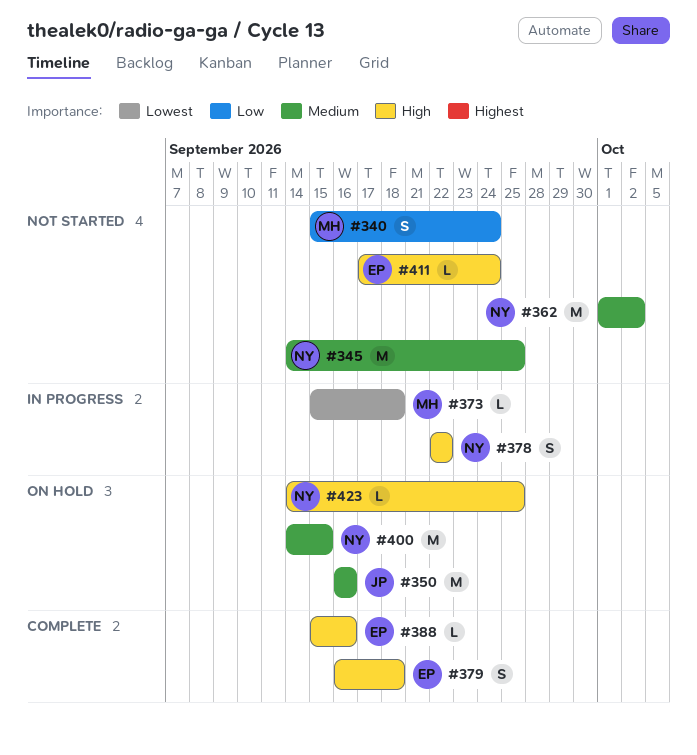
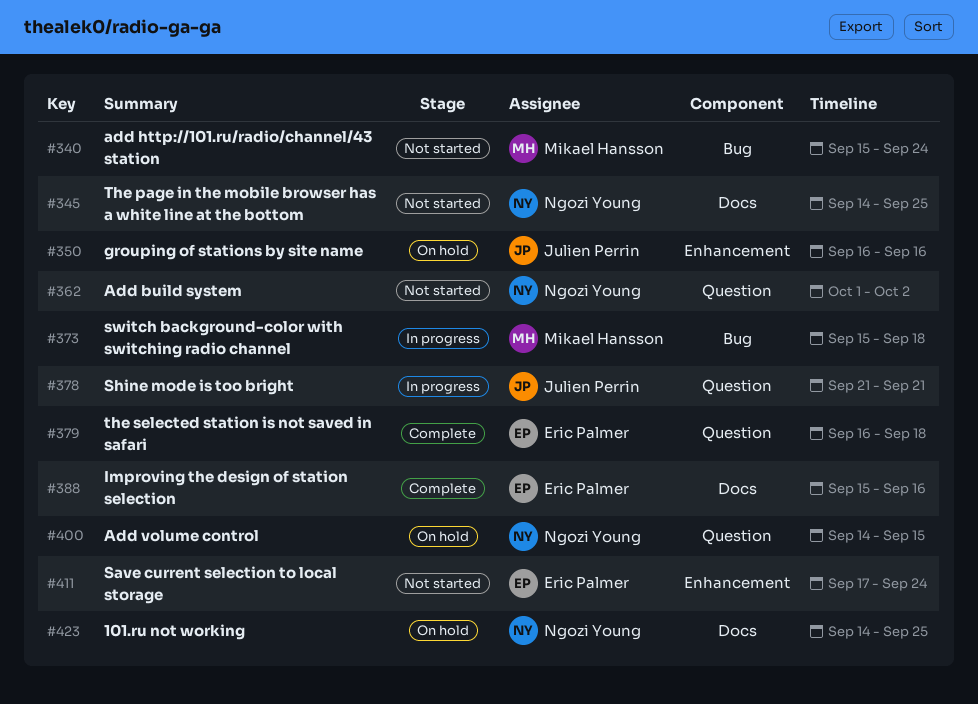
#378, owner: Ngozi Young -> Julien Perrin
#378, start: Sep 22 -> Sep 21
#378, due: Sep 22 -> Sep 21

